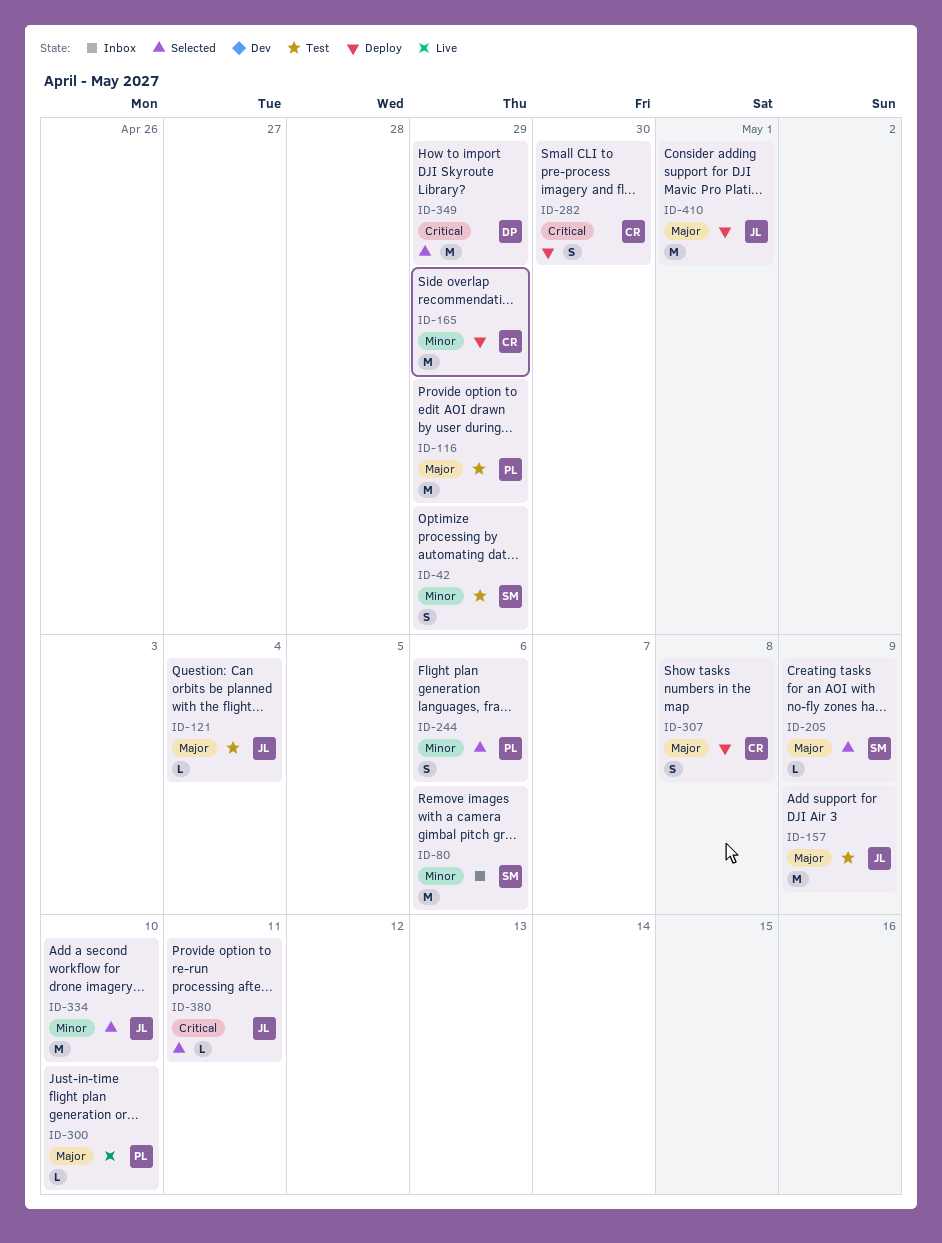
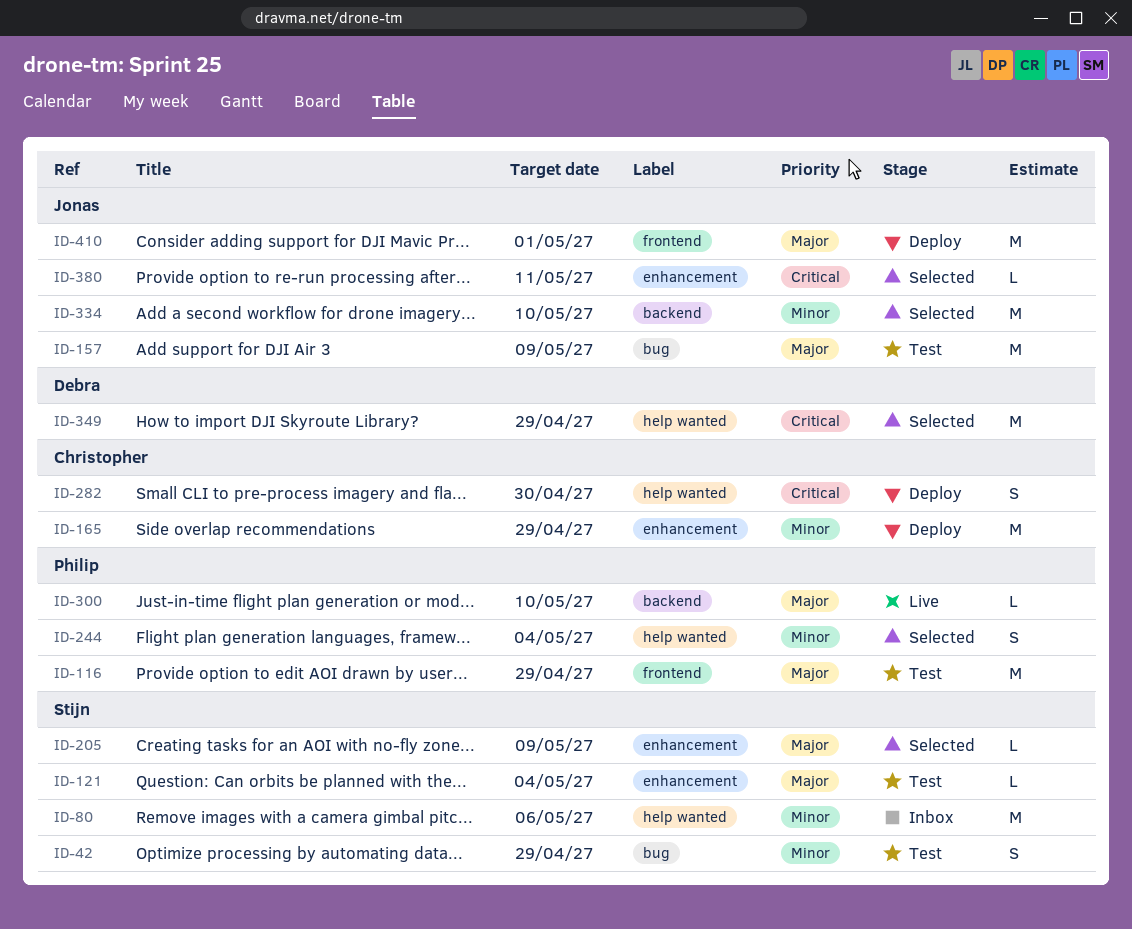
ID-121, owner: Jonas -> Stijn
ID-244, due: May 6 -> May 4
ID-307: present -> none

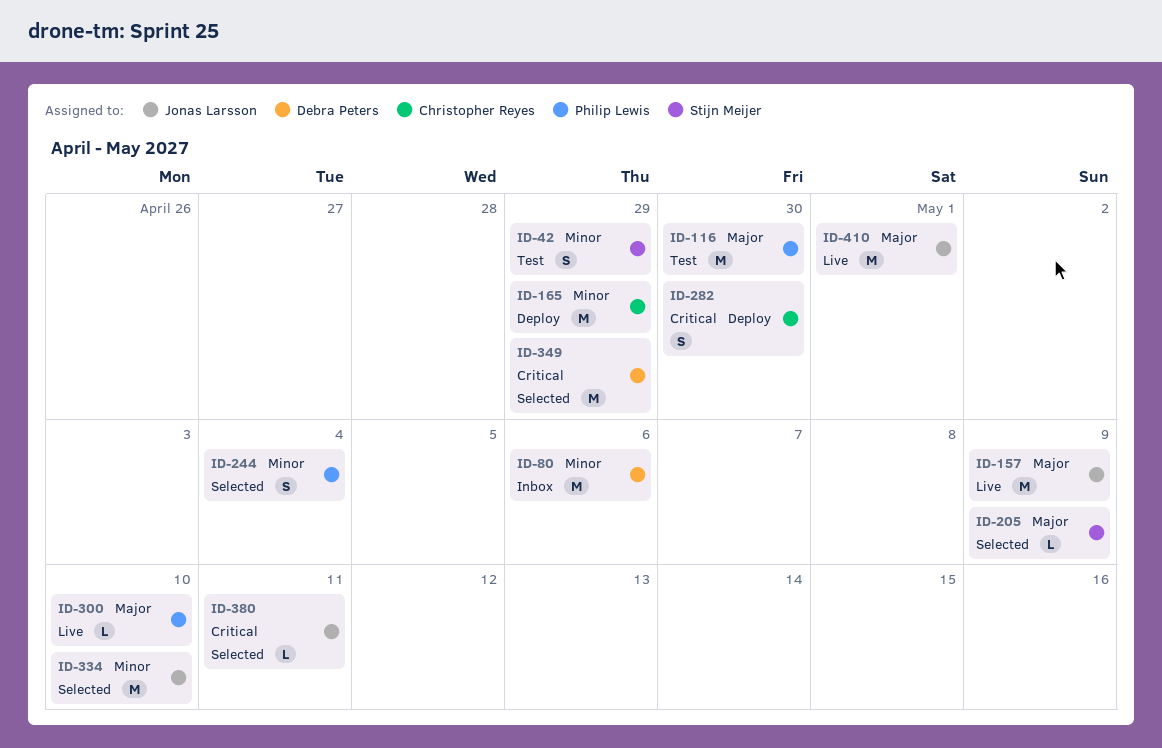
ID-80, owner: Stijn Meijer -> Debra Peters
ID-116, due: Apr 29 -> Apr 30
ID-121: present -> none
ID-157, status: Test -> Live
ID-410, status: Deploy -> Live

